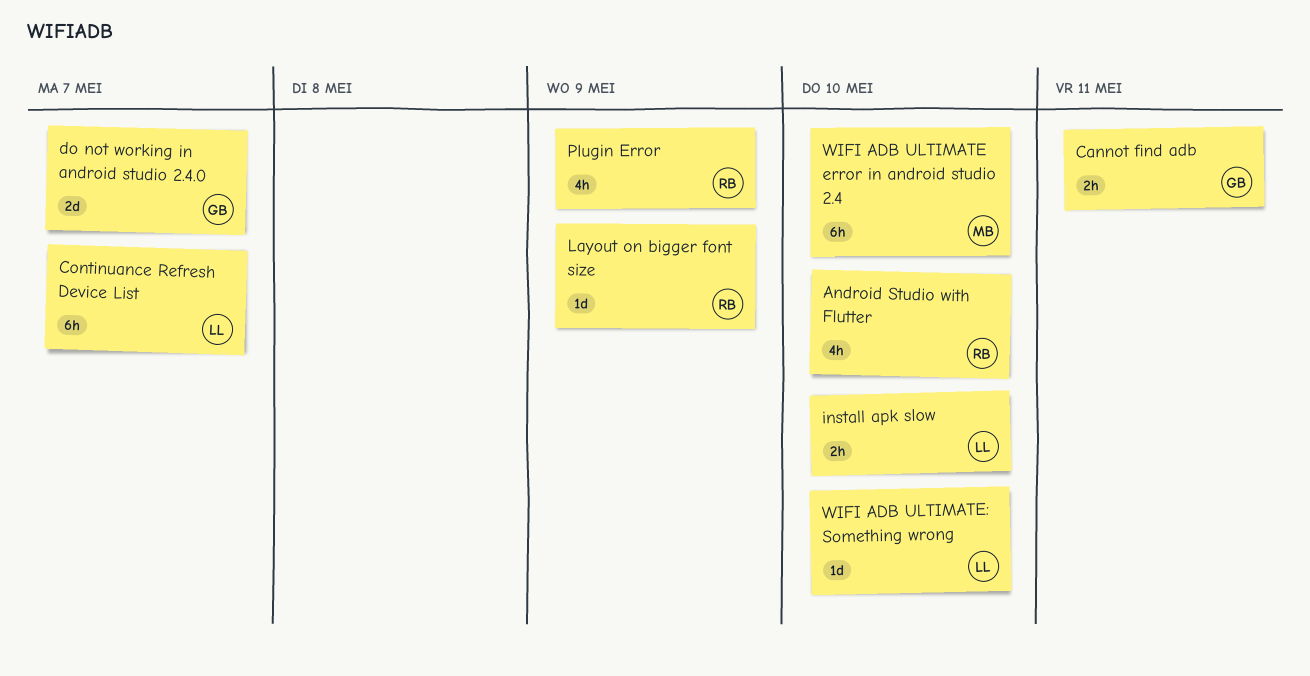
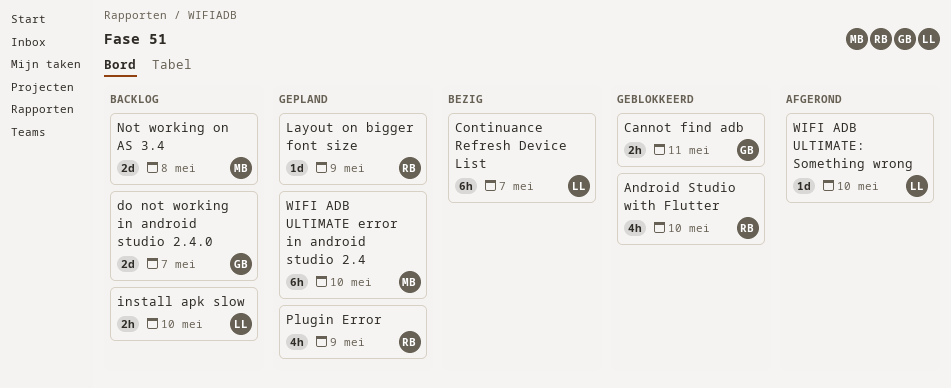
Not working on AS 3.4: none -> present

